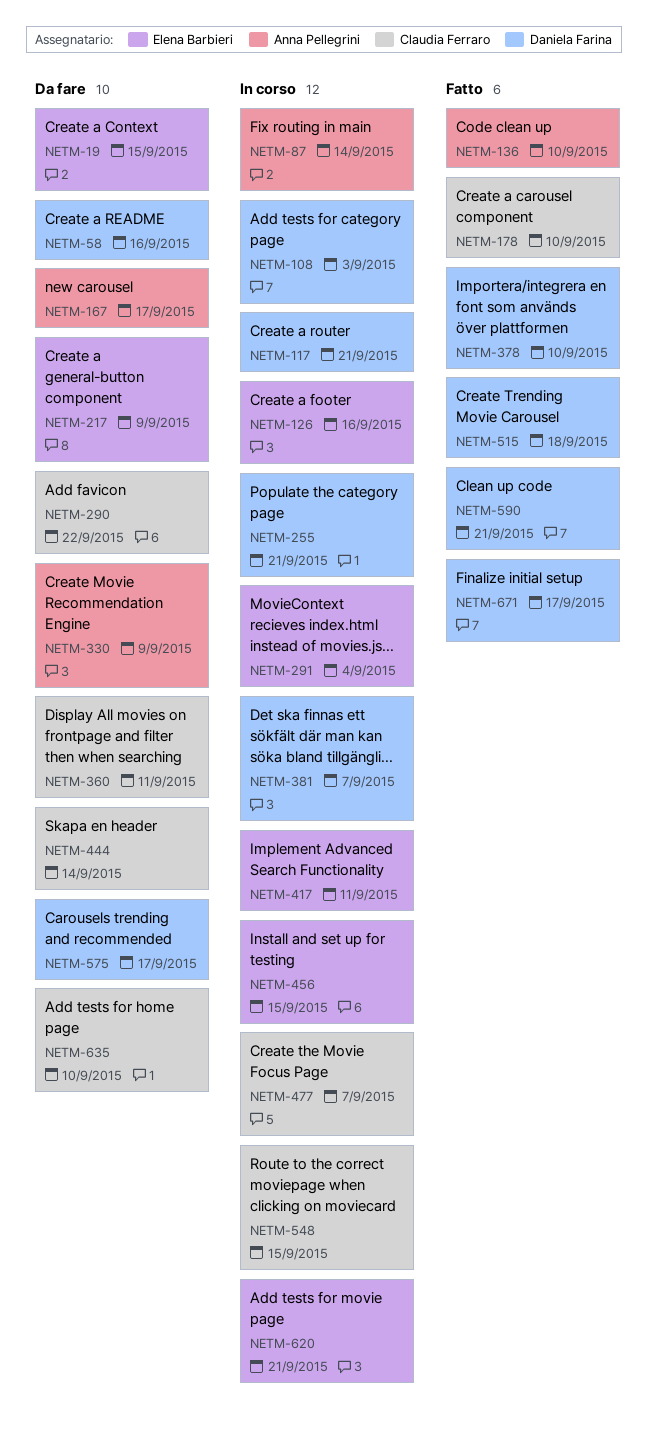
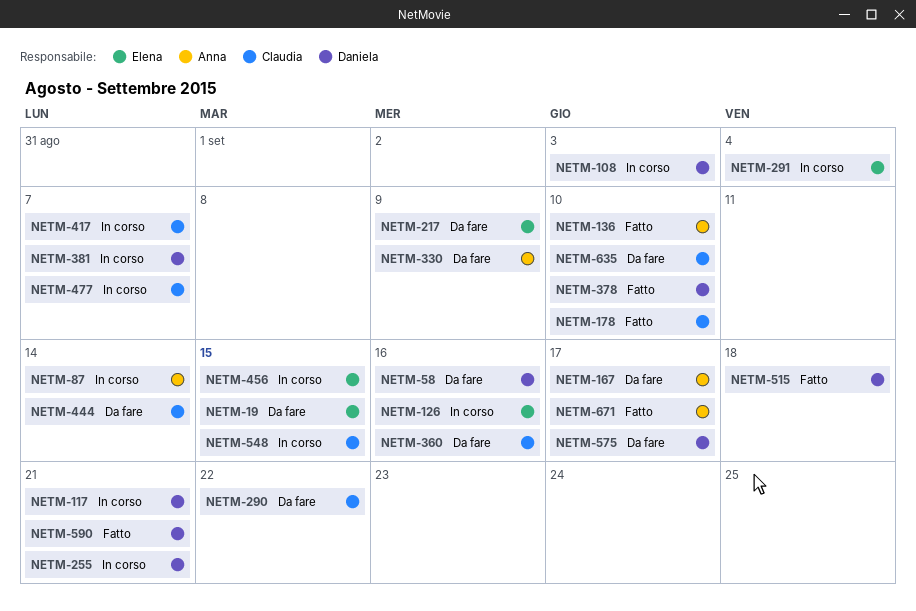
NETM-360, due: Sep 11 -> Sep 16
NETM-417, owner: Elena Barbieri -> Claudia Ferraro
NETM-417, due: Sep 11 -> Sep 7
NETM-620: present -> none
NETM-671, owner: Daniela Farina -> Anna Pellegrini

